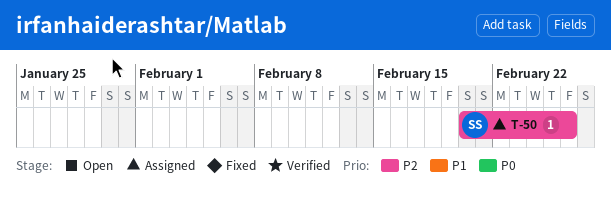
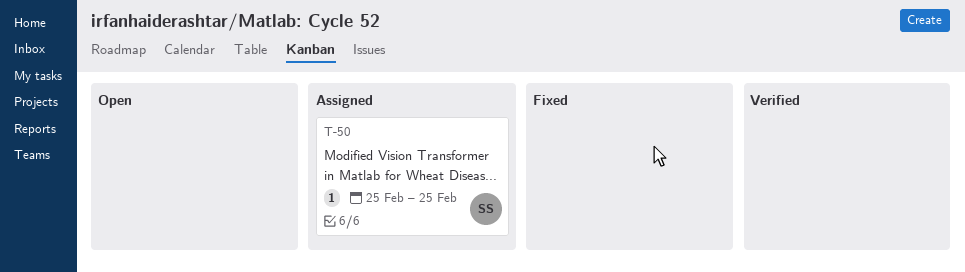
T-50, start: Feb 20 -> Feb 25
T-50, due: Feb 26 -> Feb 25

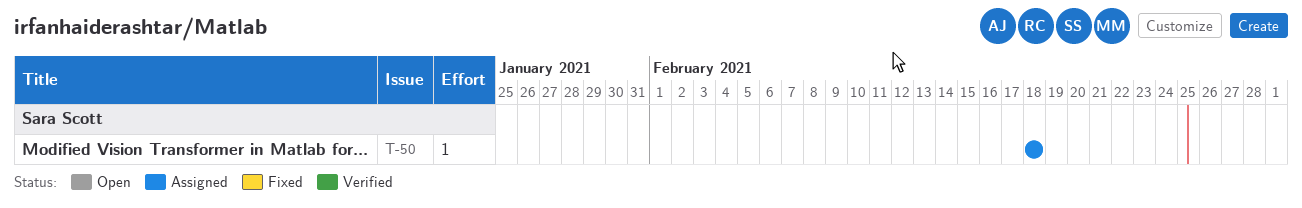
T-50, start: Feb 25 -> Feb 18
T-50, due: Feb 25 -> Feb 18

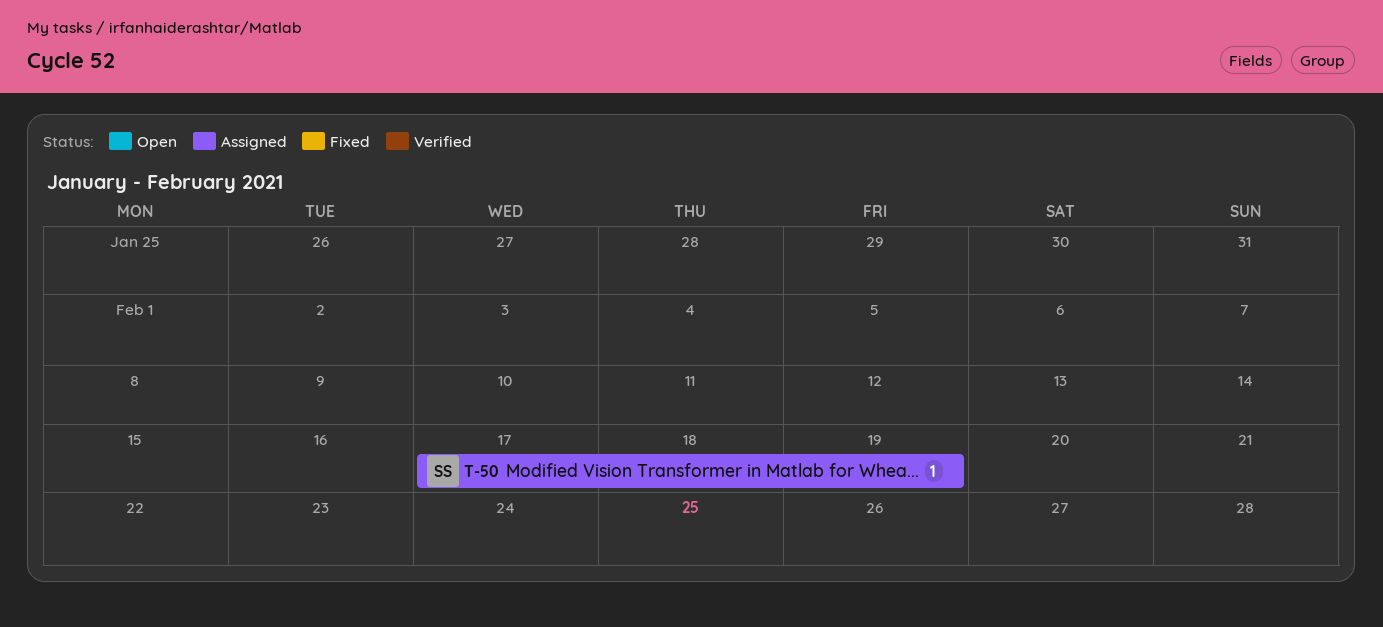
T-50, start: Feb 18 -> Feb 17
T-50, due: Feb 18 -> Feb 19

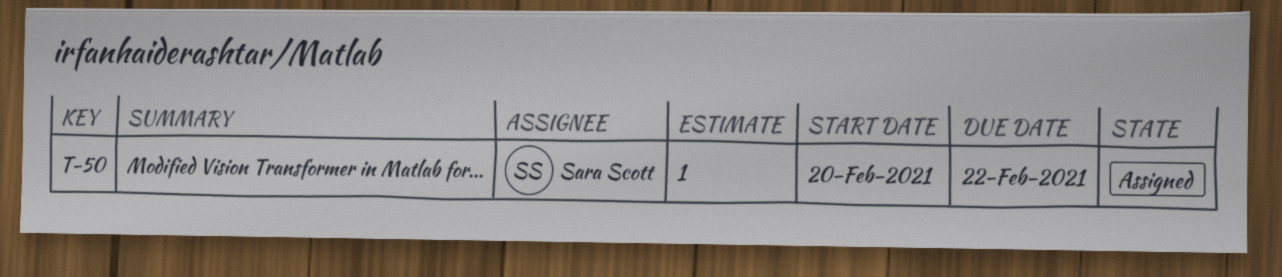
T-50, start: Feb 17 -> Feb 20
T-50, due: Feb 19 -> Feb 22

